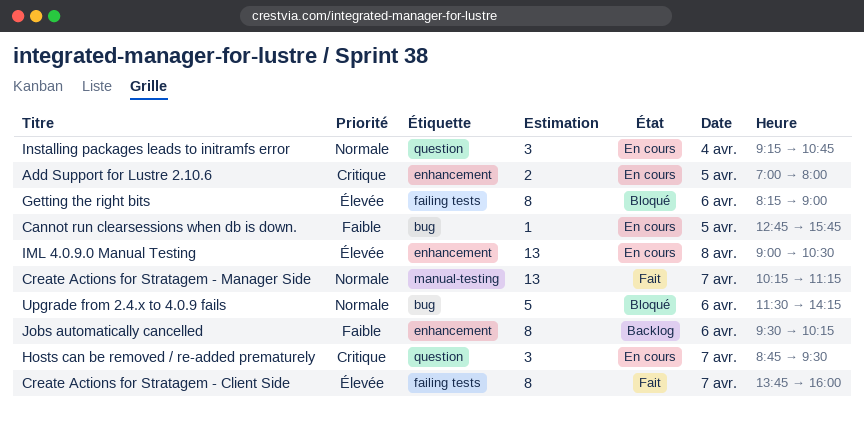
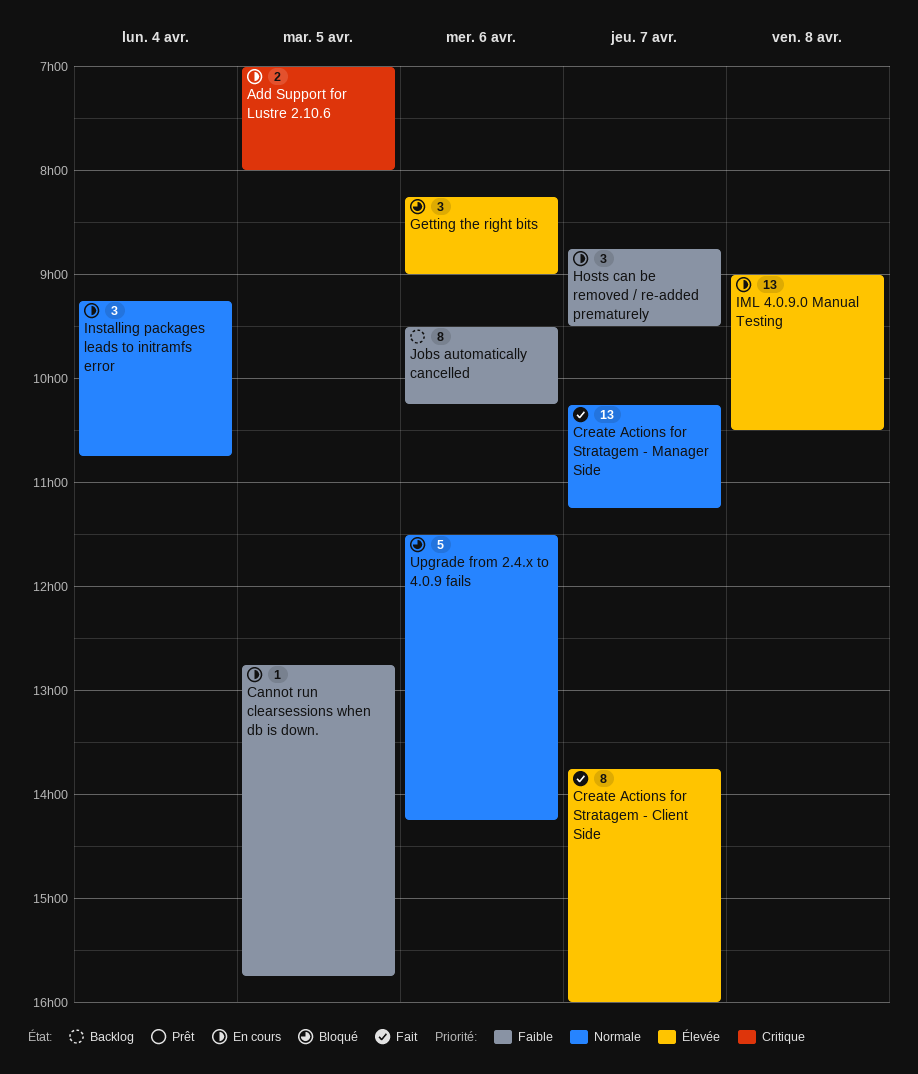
Getting the right bits, estimate: 8 -> 3
Hosts can be removed / re-added prematurely, priority: Critique -> Faible

